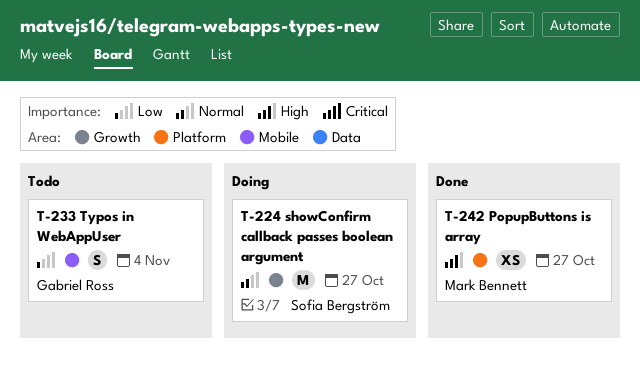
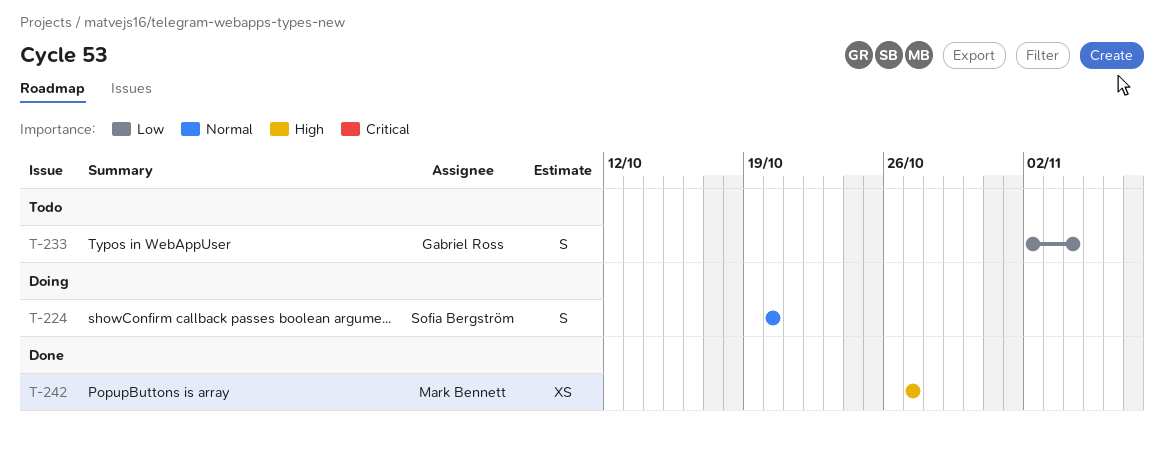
T-224, estimate: M -> S
T-224, due: Oct 27 -> Oct 20

